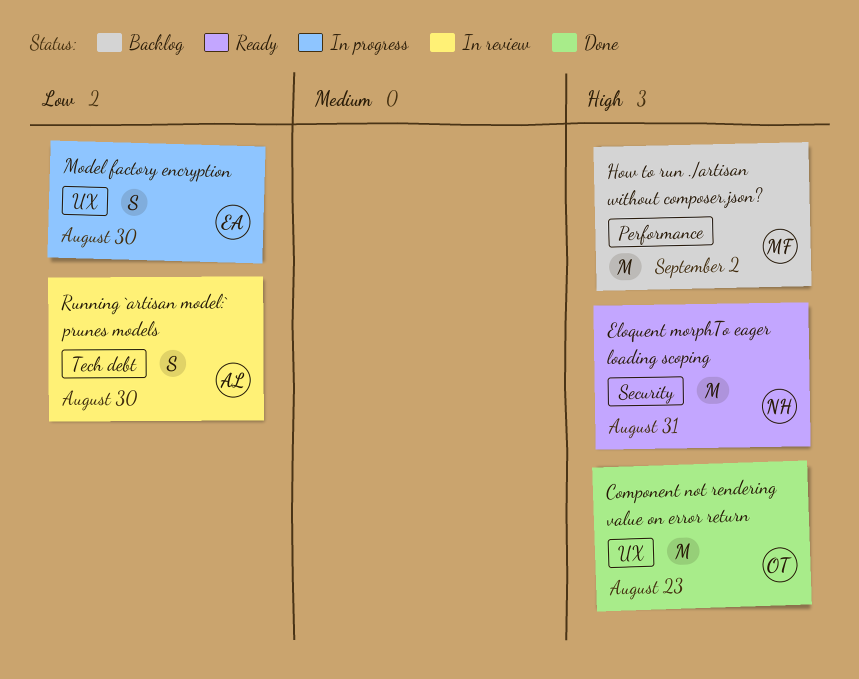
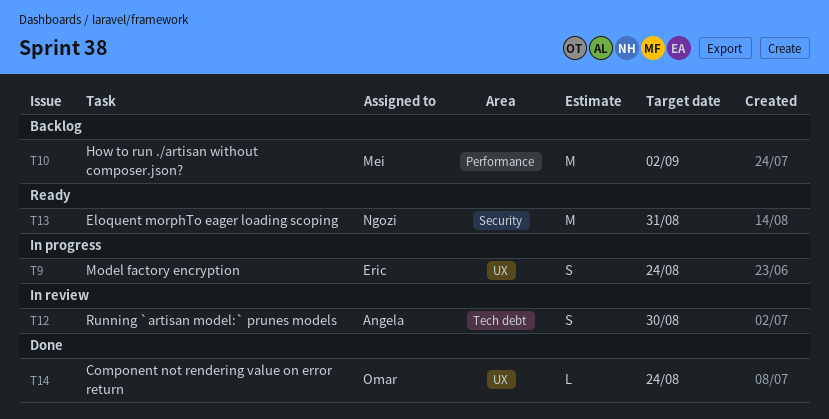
Component not rendering value on error return, estimate: M -> L
Component not rendering value on error return, due: Aug 23 -> Aug 24
Model factory encryption, due: Aug 30 -> Aug 24

